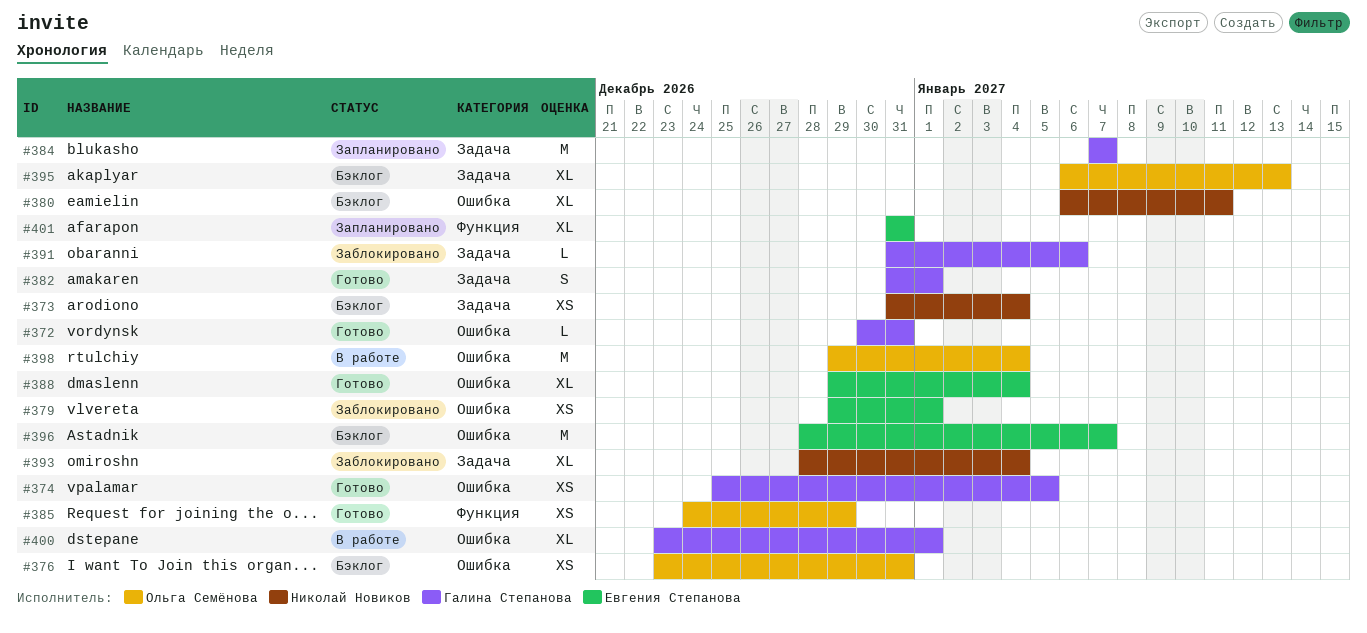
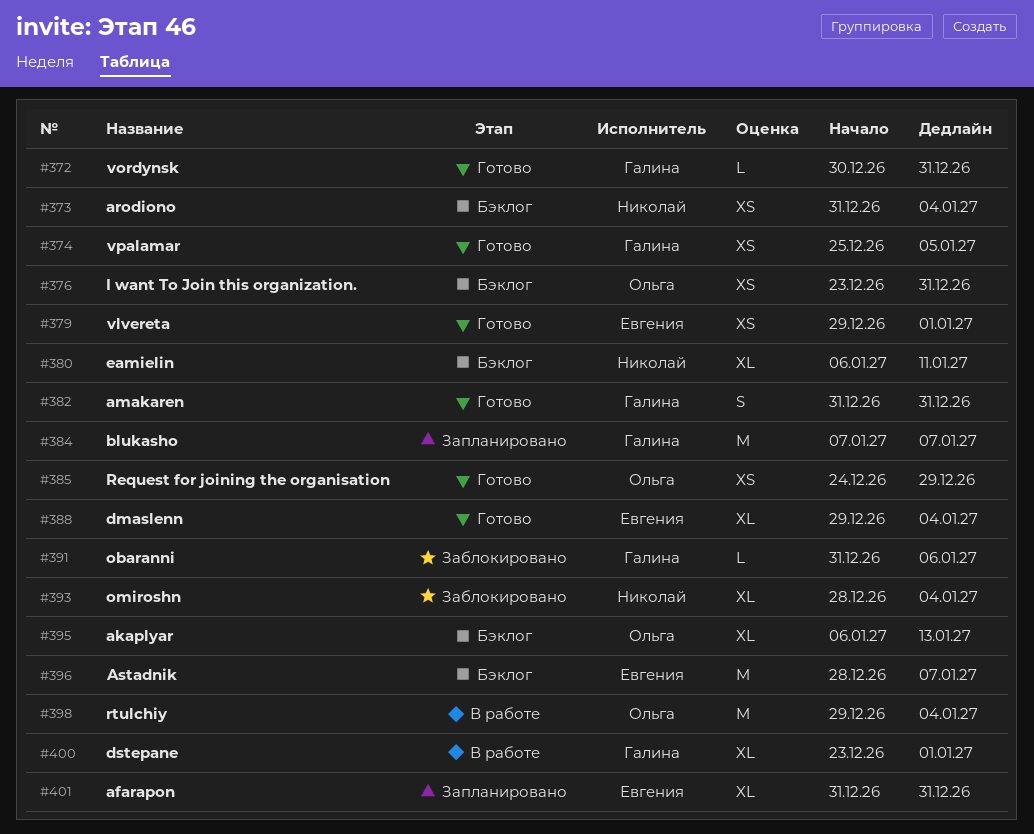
#379, status: Заблокировано -> Готово
#382, due: Jan 1 -> Dec 31

